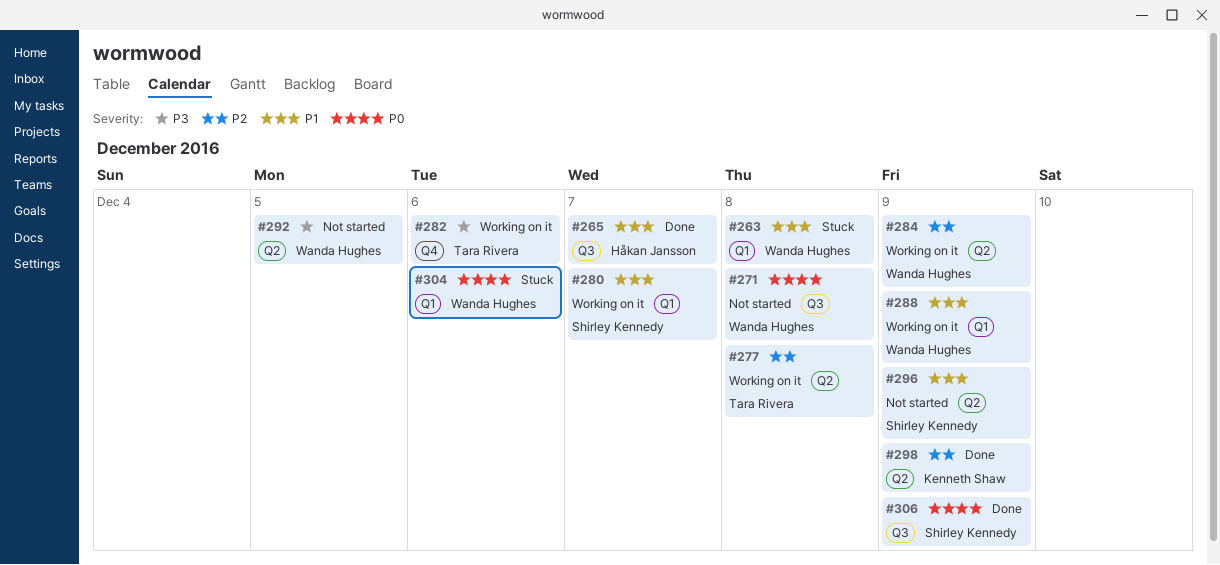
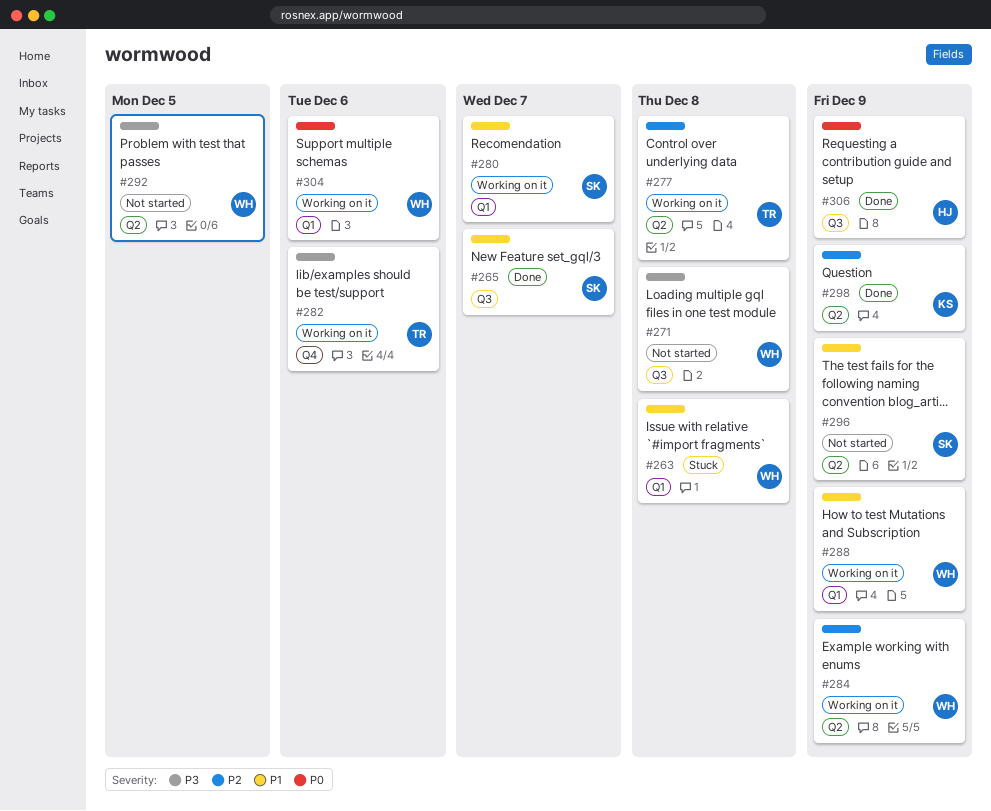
#265, owner: Håkan Jansson -> Shirley Kennedy
#271, priority: P0 -> P3
#304, status: Stuck -> Working on it
#306, owner: Shirley Kennedy -> Håkan Jansson

